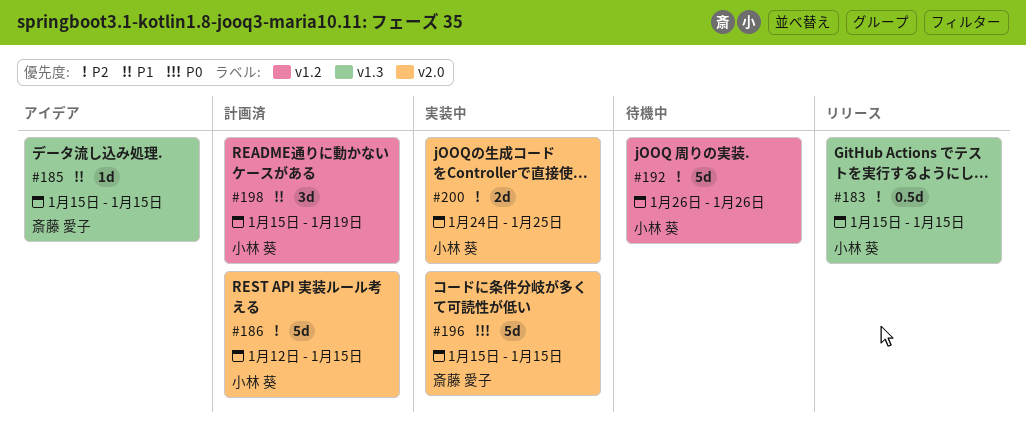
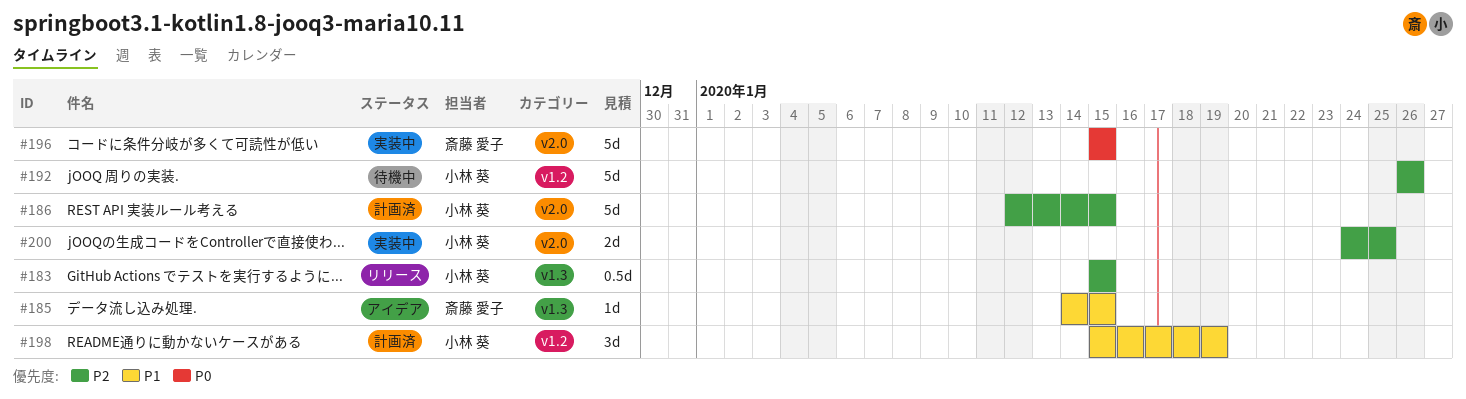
#185, start: Jan 15 -> Jan 14

